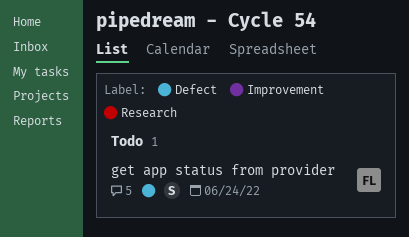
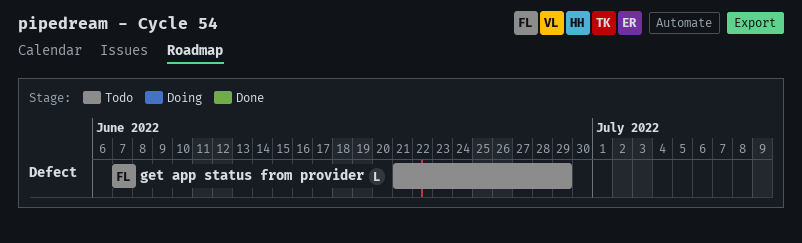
get app status from provider, estimate: S -> L
get app status from provider, due: Jun 24 -> Jun 29

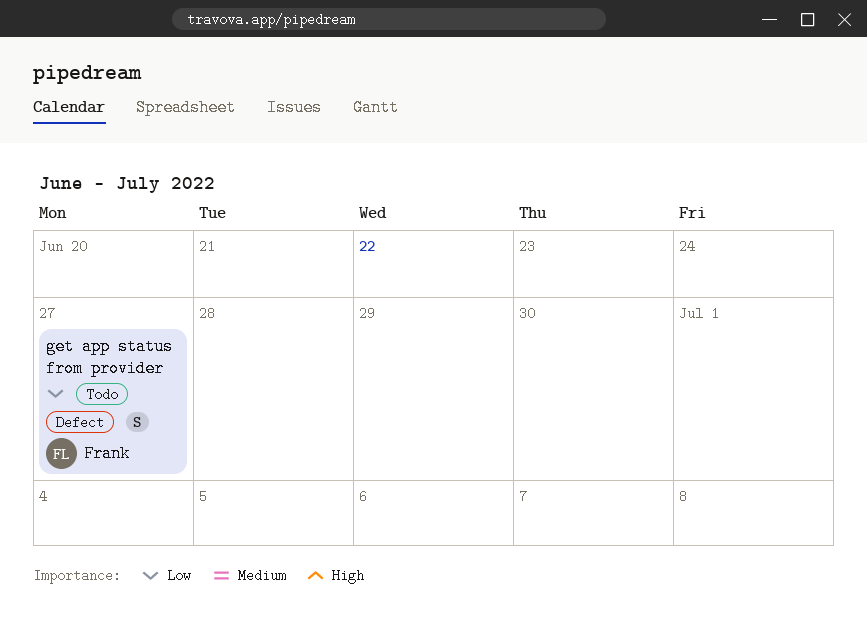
get app status from provider, estimate: L -> S
get app status from provider, due: Jun 29 -> Jun 27

